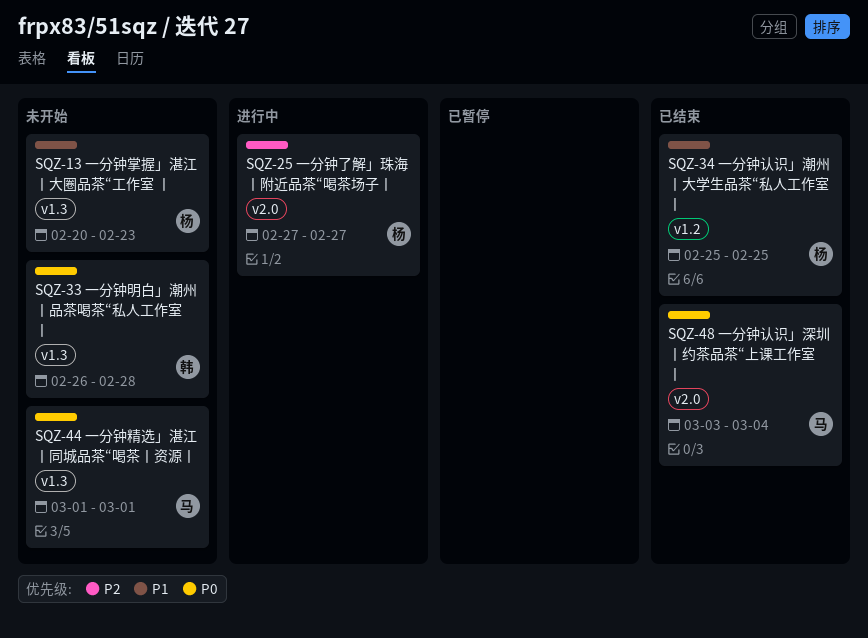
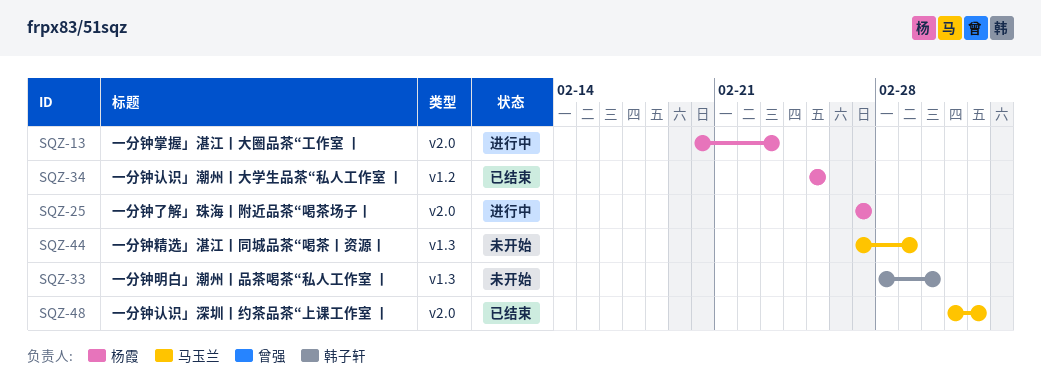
SQZ-13, status: 未开始 -> 进行中
SQZ-13, label: v1.3 -> v2.0
SQZ-33, start: Feb 26 -> Feb 28
SQZ-33, due: Feb 28 -> Mar 2
SQZ-44, start: Mar 1 -> Feb 27

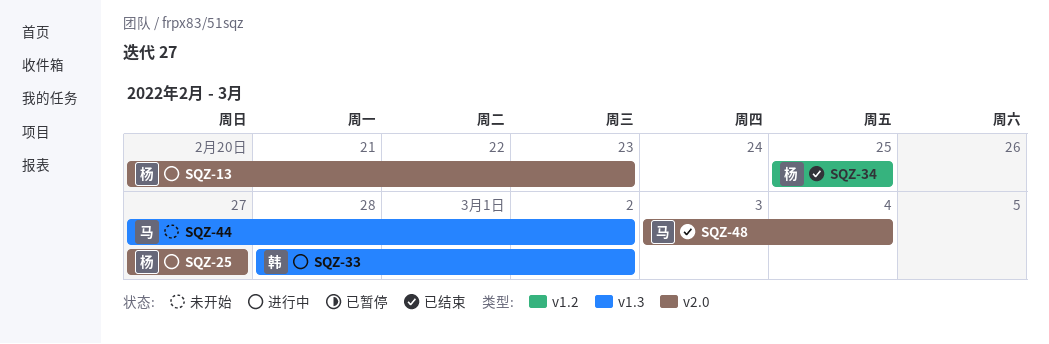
SQZ-33, status: 未开始 -> 进行中
SQZ-44, due: Mar 1 -> Mar 2

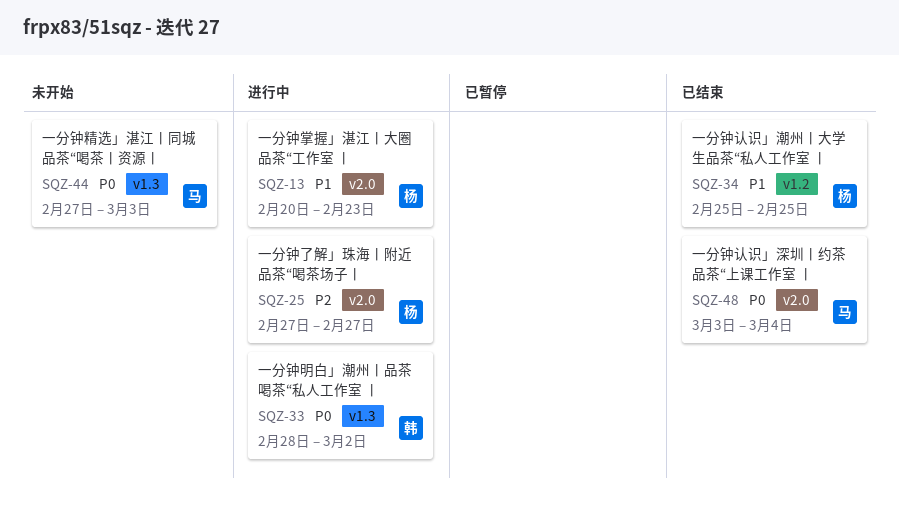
SQZ-44, due: Mar 2 -> Mar 3

